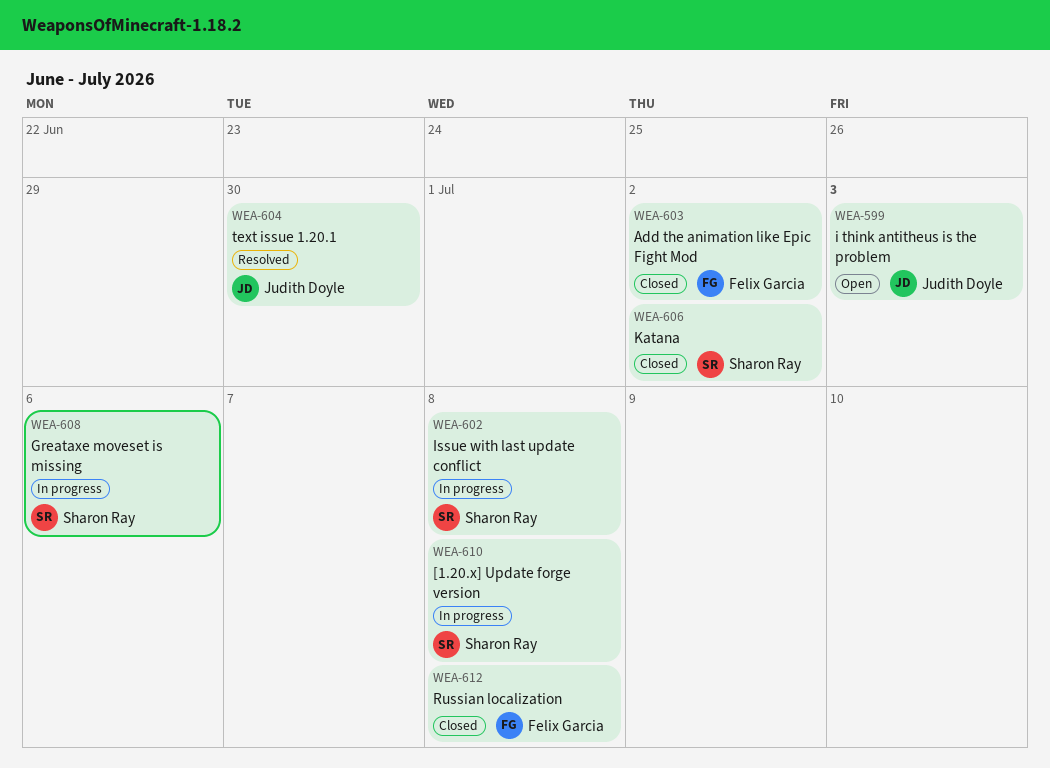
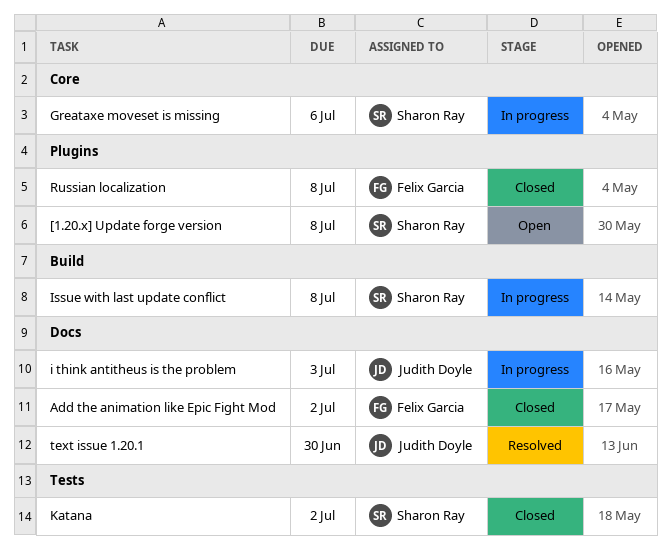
[1.20.x] Update forge version, status: In progress -> Open
i think antitheus is the problem, status: Open -> In progress

